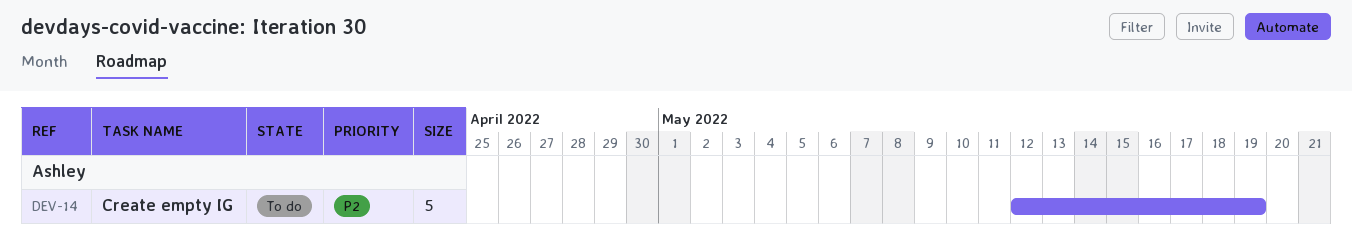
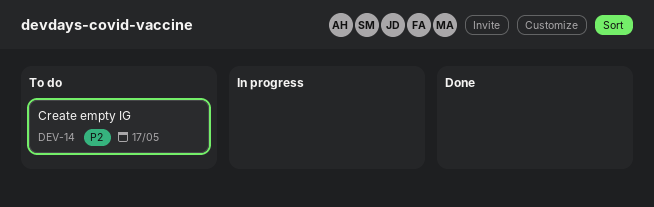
DEV-14, due: May 19 -> May 17

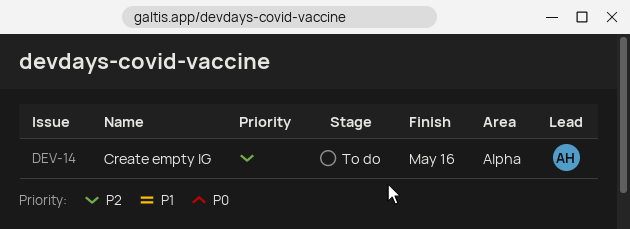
DEV-14, due: May 17 -> May 16

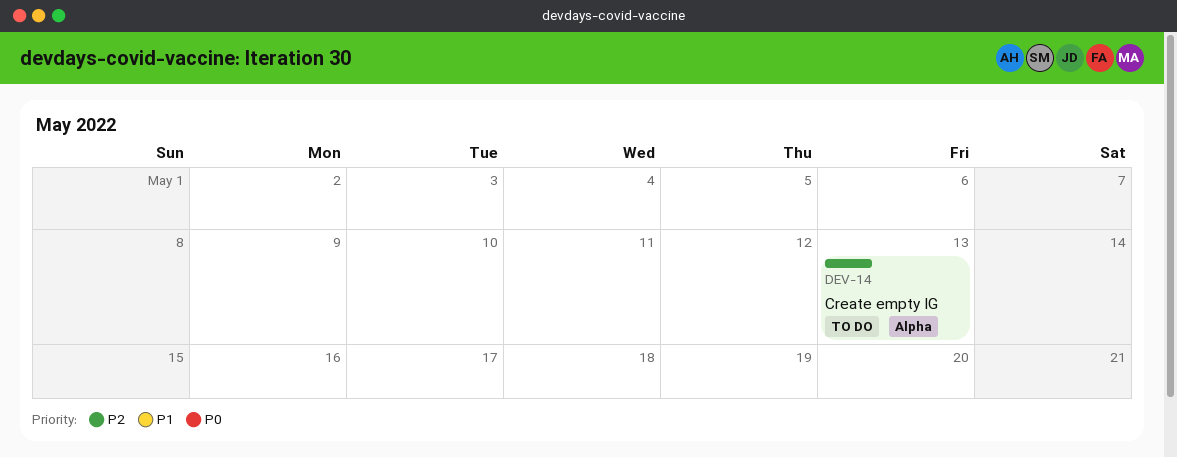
DEV-14, due: May 16 -> May 13

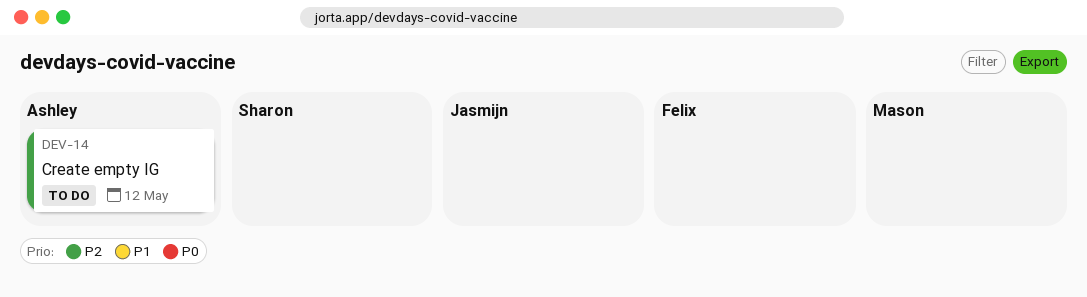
DEV-14, due: May 13 -> May 12

